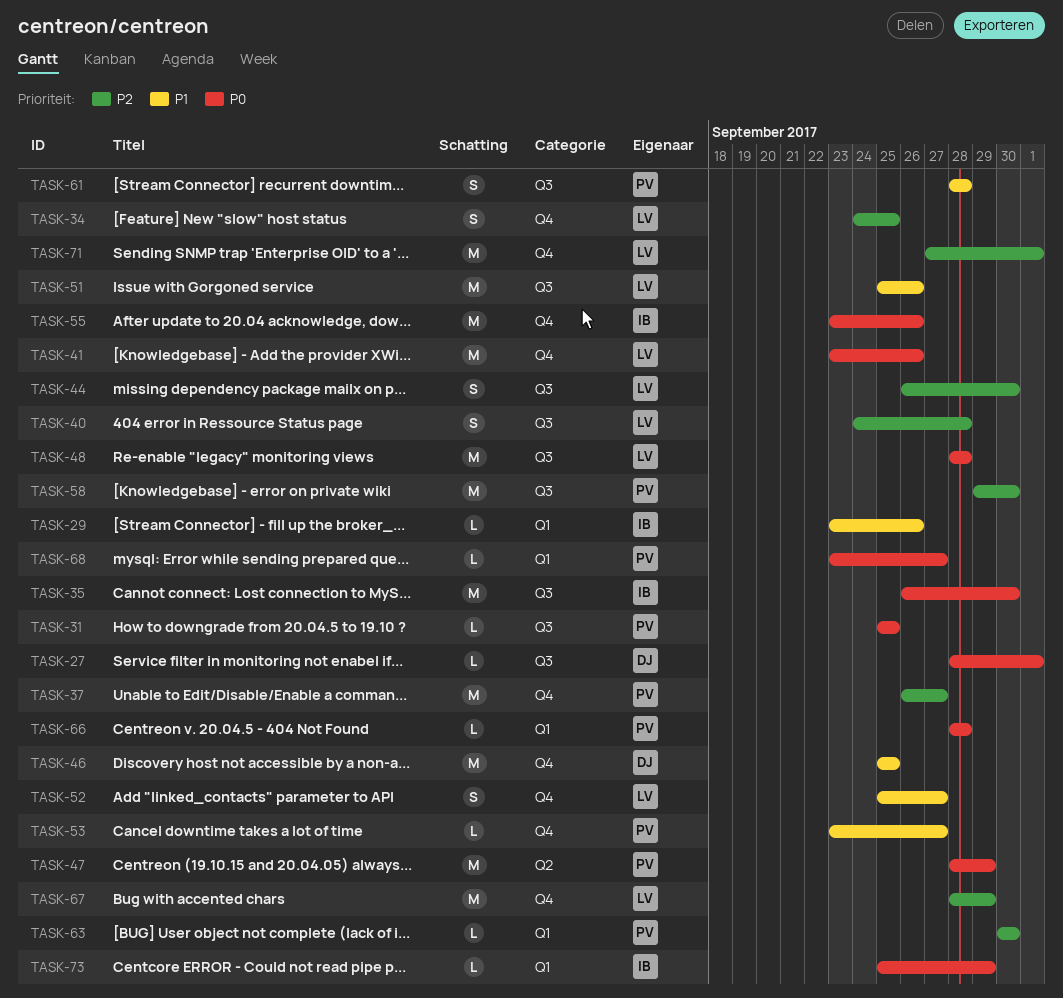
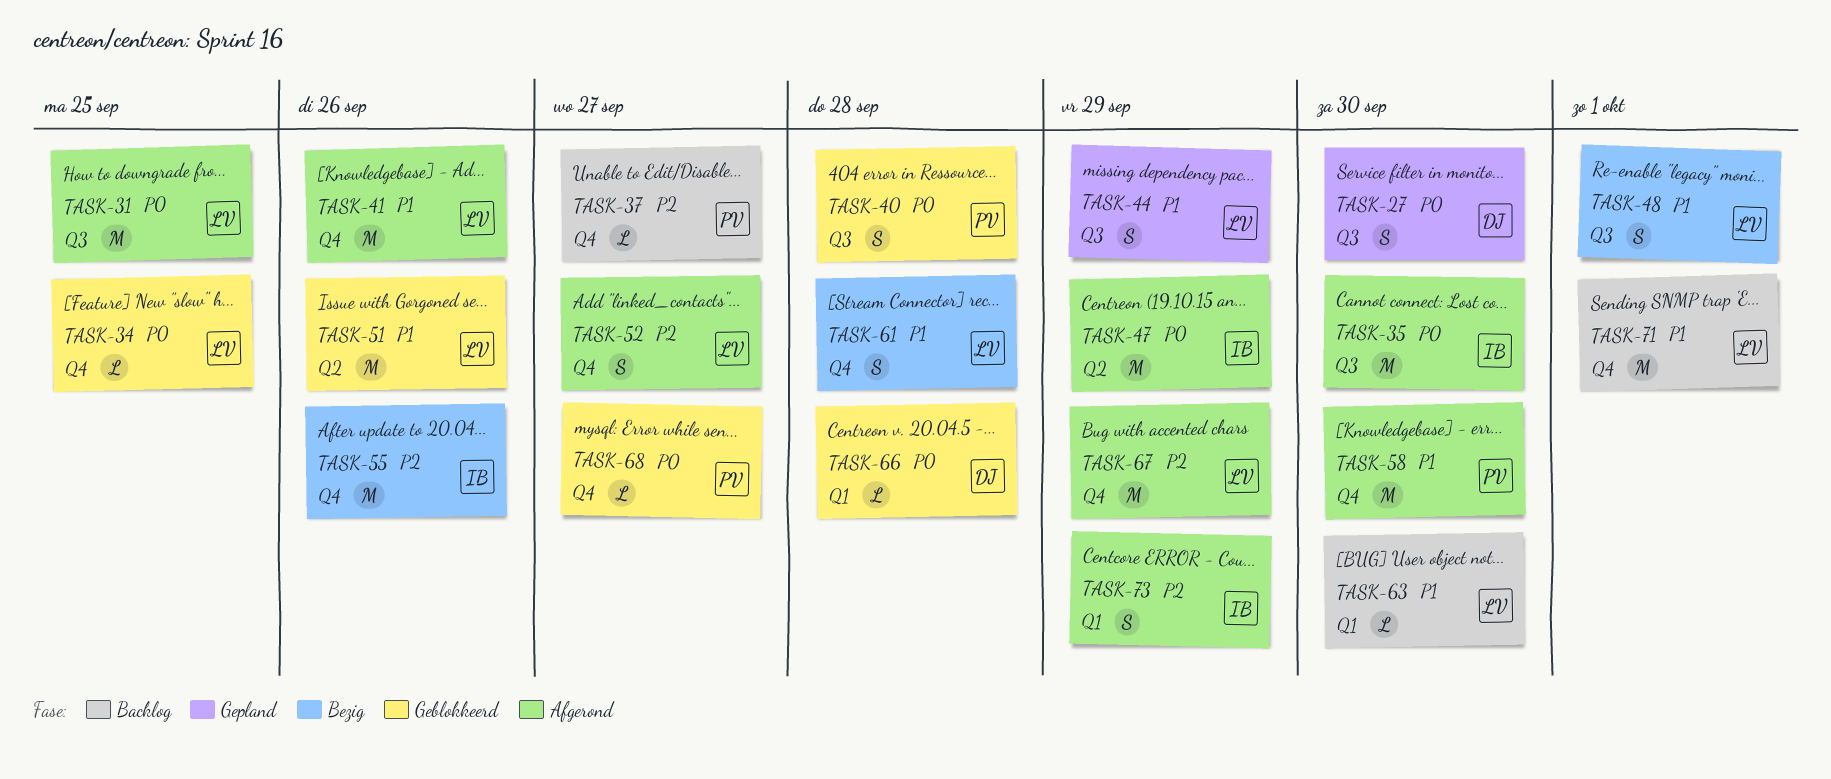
TASK-27, estimate: L -> S
TASK-27, due: Oct 1 -> Sep 30
TASK-29: present -> none
TASK-31, owner: PV -> LV
TASK-31, estimate: L -> M
TASK-34, priority: P2 -> P0
TASK-34, estimate: S -> L
TASK-37, estimate: M -> L
TASK-40, owner: LV -> PV
TASK-40, priority: P2 -> P0
TASK-41, priority: P0 -> P1
TASK-44, priority: P2 -> P1
TASK-44, due: Sep 30 -> Sep 29
TASK-46: present -> none
TASK-47, owner: PV -> IB
TASK-48, priority: P0 -> P1
TASK-48, estimate: M -> S
TASK-48, due: Sep 28 -> Oct 1
TASK-51, label: Q3 -> Q2
TASK-52, priority: P1 -> P2
TASK-53: present -> none
TASK-55, priority: P0 -> P2
TASK-58, priority: P2 -> P1
TASK-58, label: Q3 -> Q4
TASK-61, owner: PV -> LV
TASK-61, label: Q3 -> Q4
TASK-63, owner: PV -> LV
TASK-63, priority: P2 -> P1
TASK-66, owner: PV -> DJ
TASK-68, label: Q1 -> Q4
TASK-71, priority: P2 -> P1
TASK-73, priority: P0 -> P2
TASK-73, estimate: L -> S

